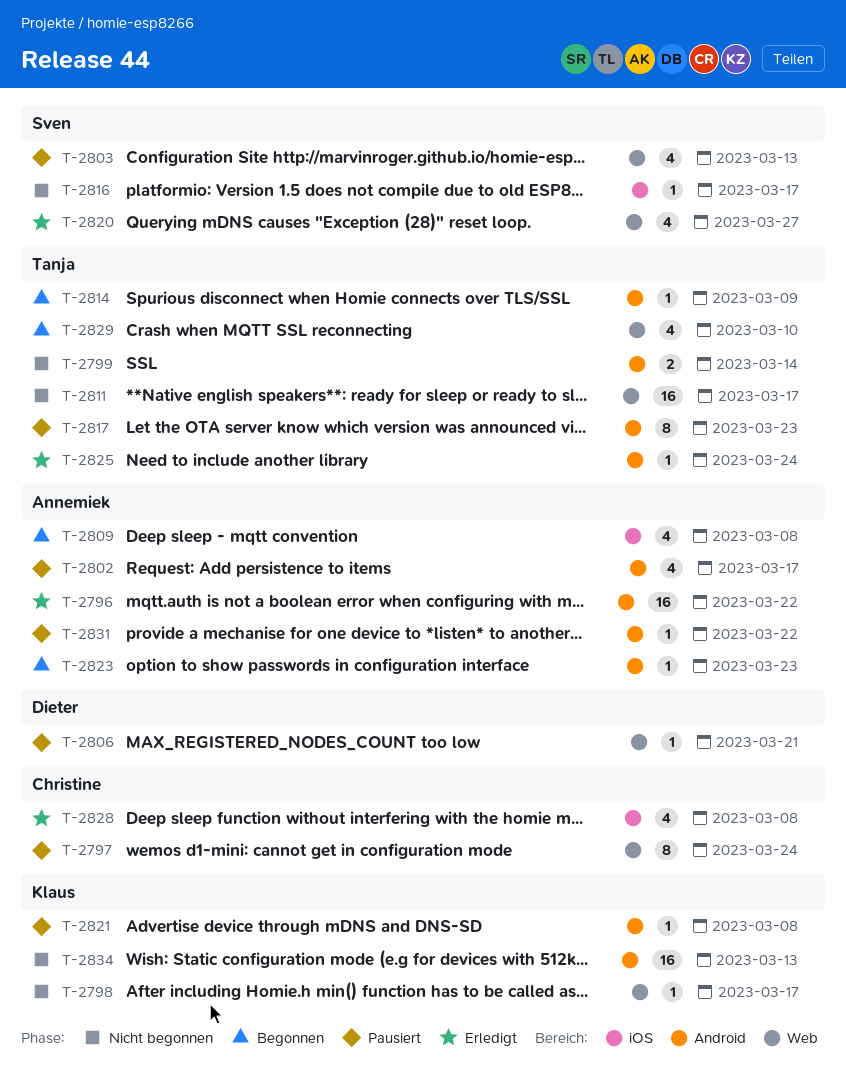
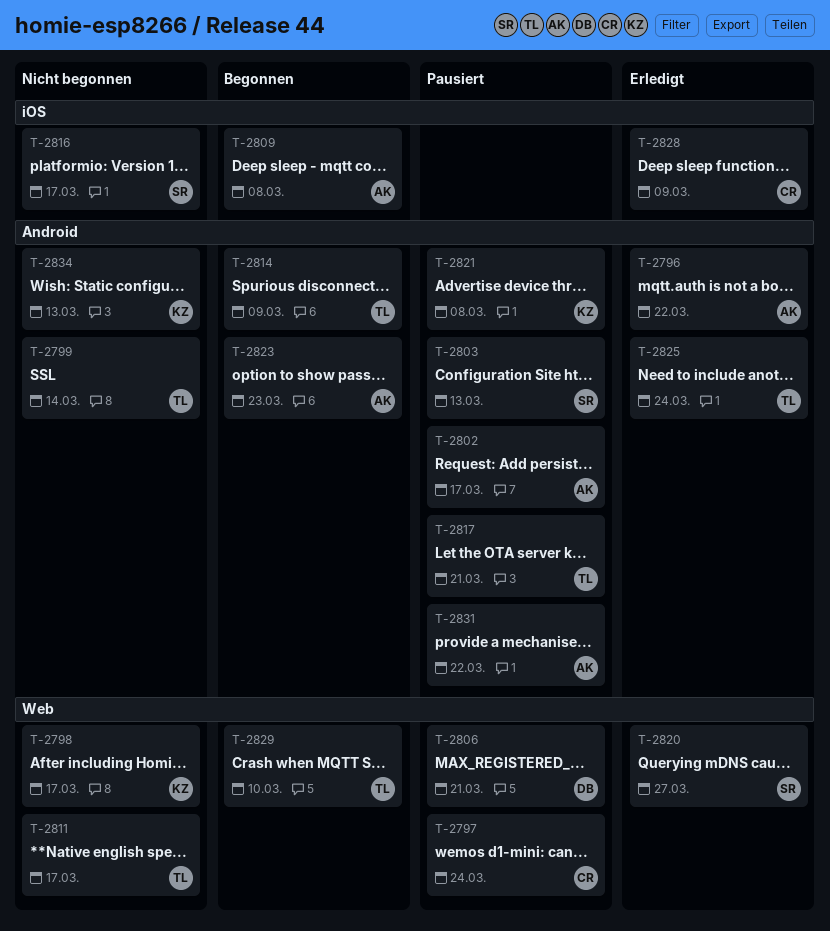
T-2803, label: Web -> Android
T-2817, due: Mar 23 -> Mar 21
T-2828, due: Mar 8 -> Mar 9

